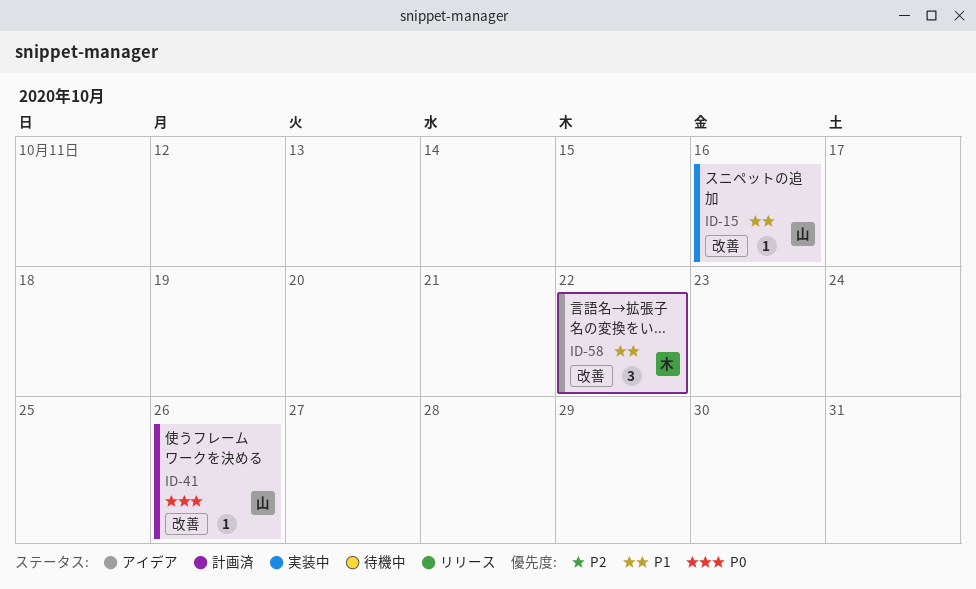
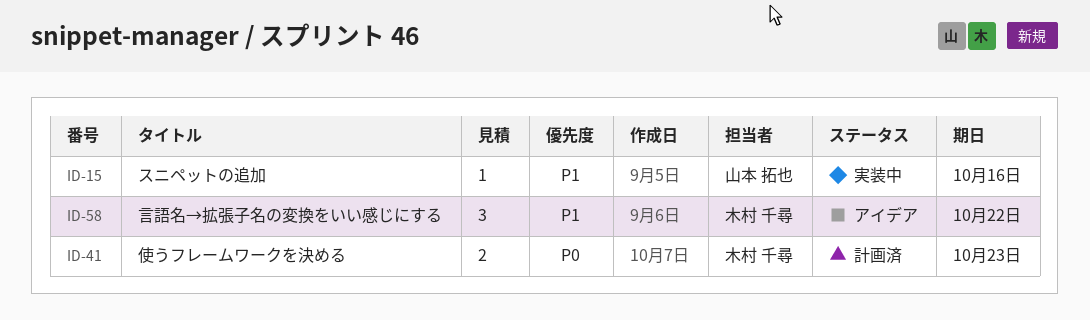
ID-41, owner: 山本 拓也 -> 木村 千尋
ID-41, estimate: 1 -> 2
ID-41, due: Oct 26 -> Oct 23

